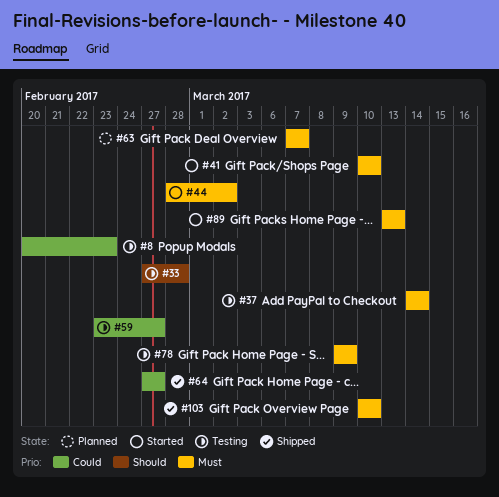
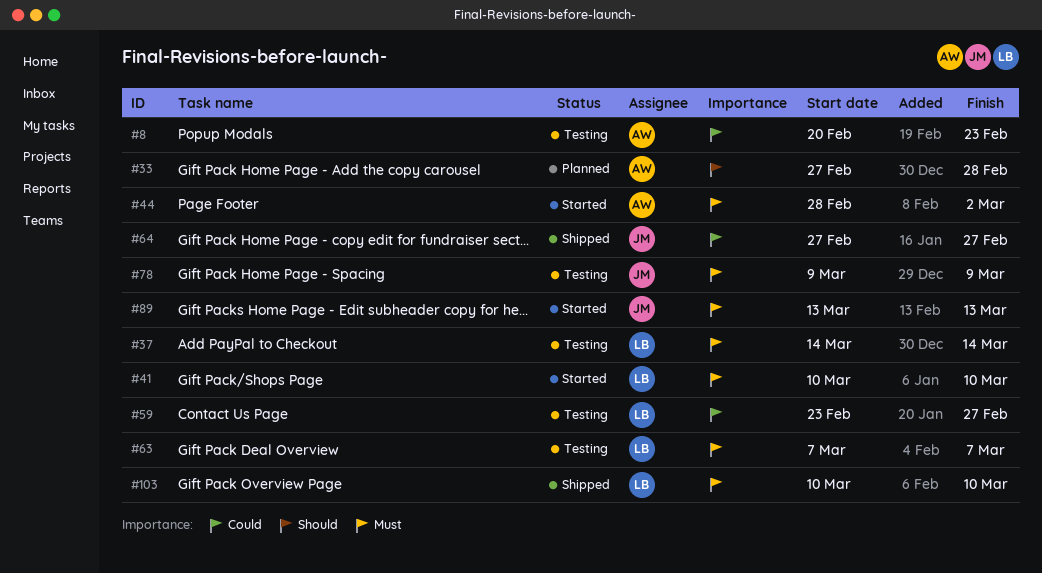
#33, status: Testing -> Planned
#63, status: Planned -> Testing

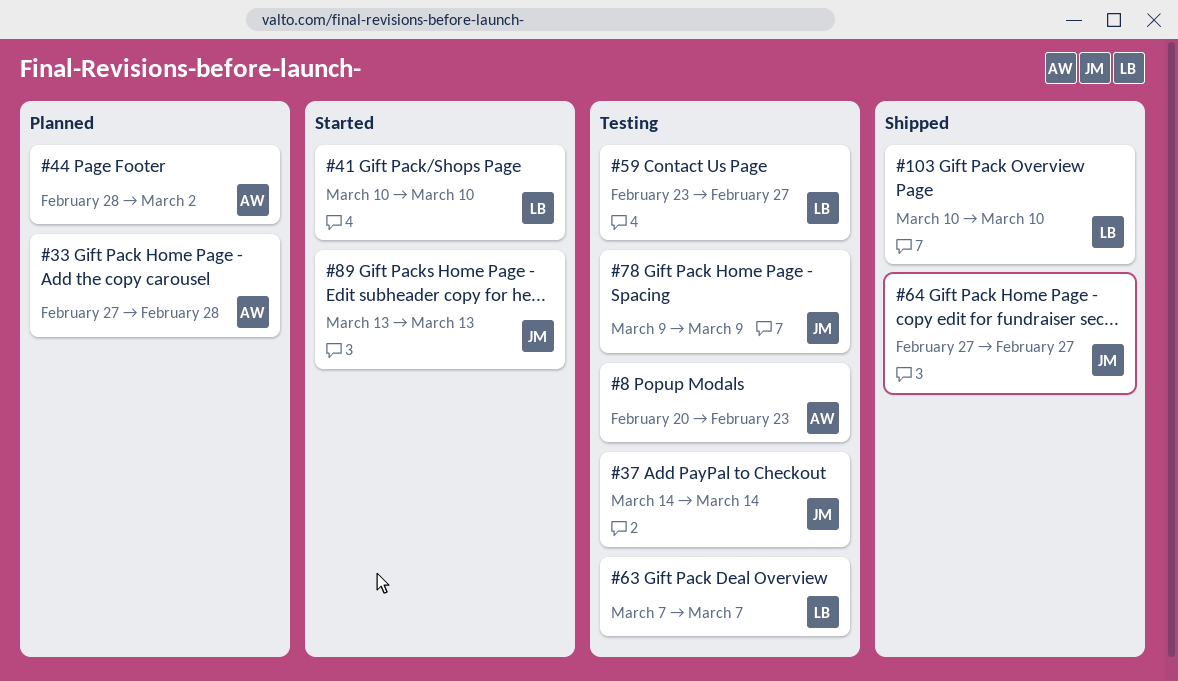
#37, owner: LB -> JM
#44, status: Started -> Planned

